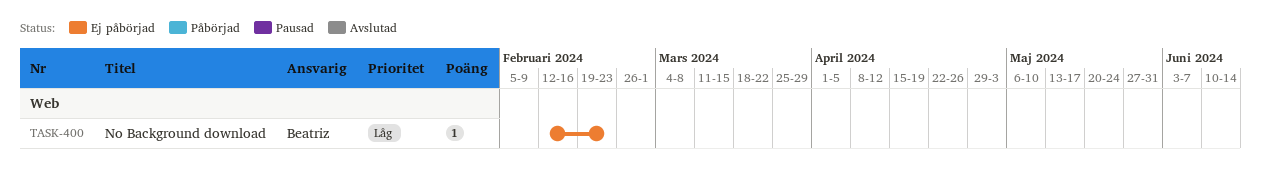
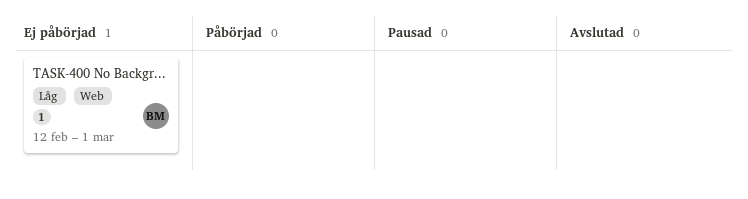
TASK-400, due: Feb 23 -> Mar 1

